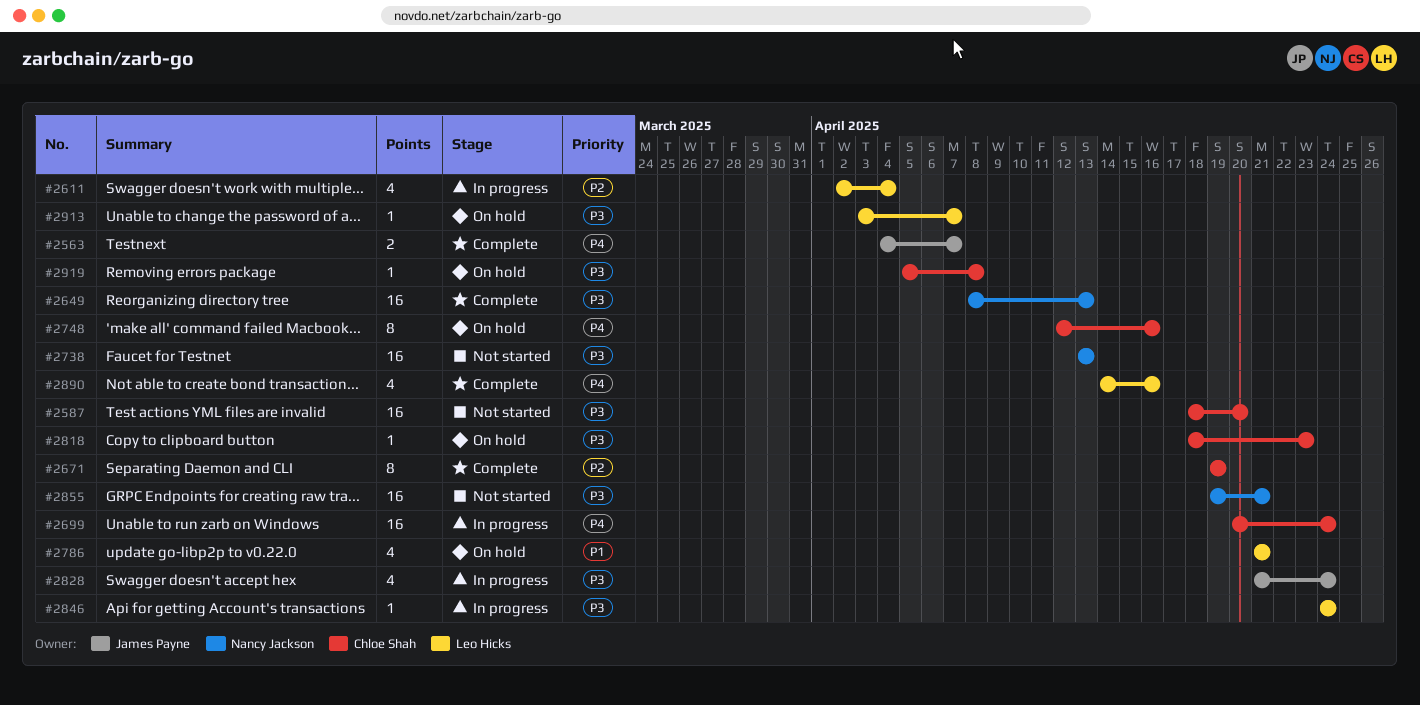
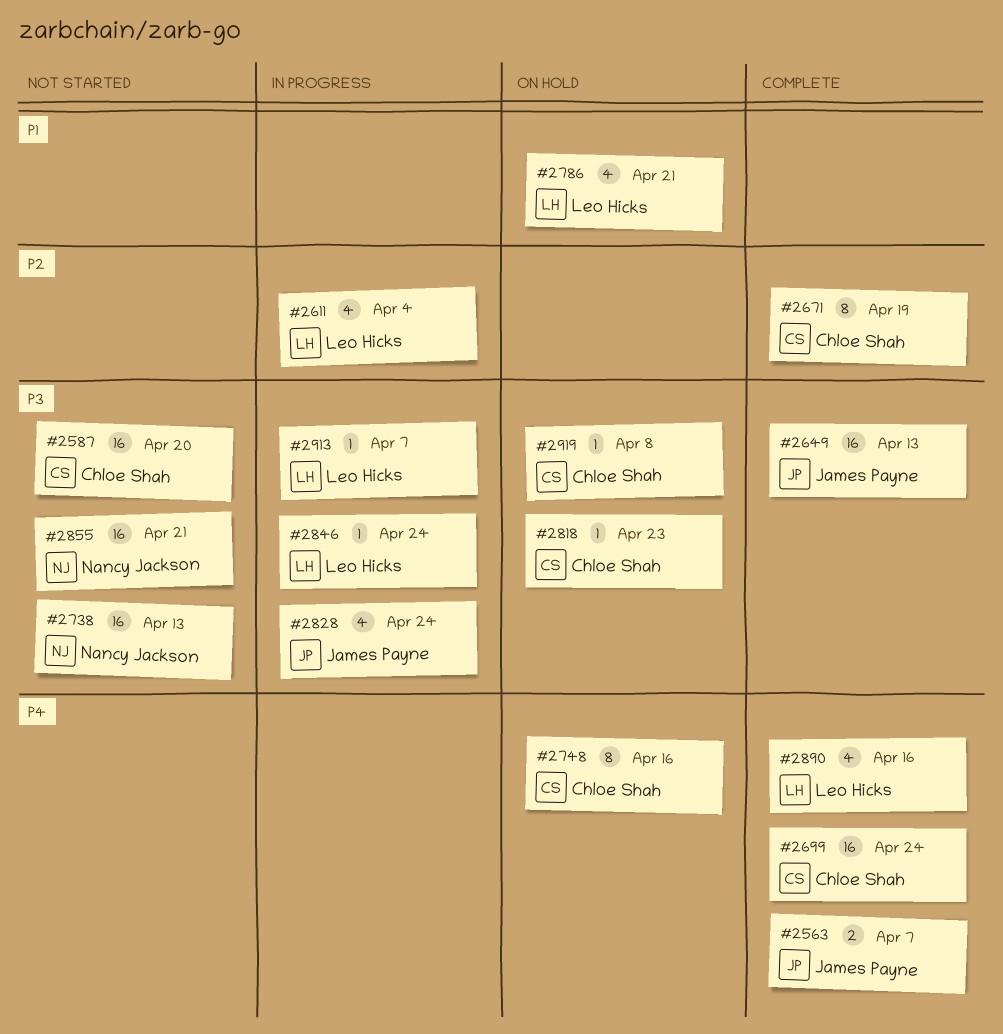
#2649, owner: Nancy Jackson -> James Payne
#2699, status: In progress -> Complete
#2913, status: On hold -> In progress

